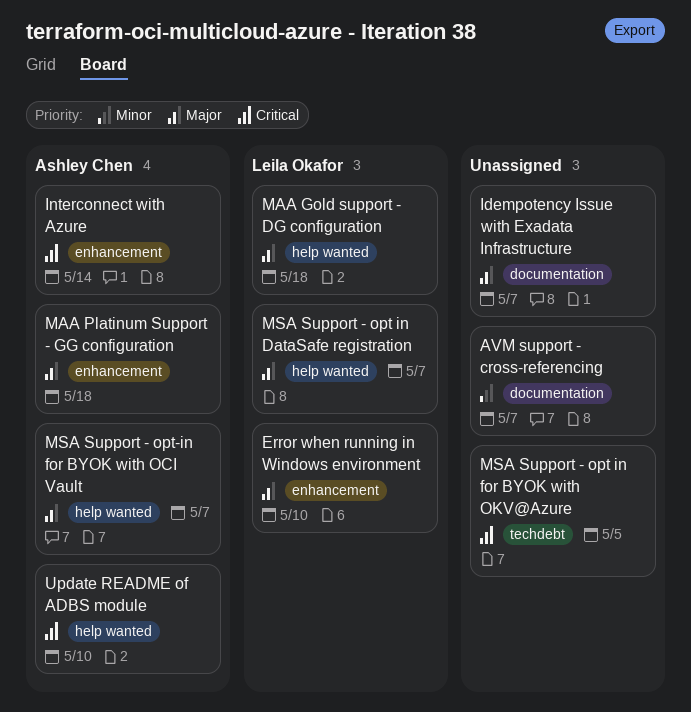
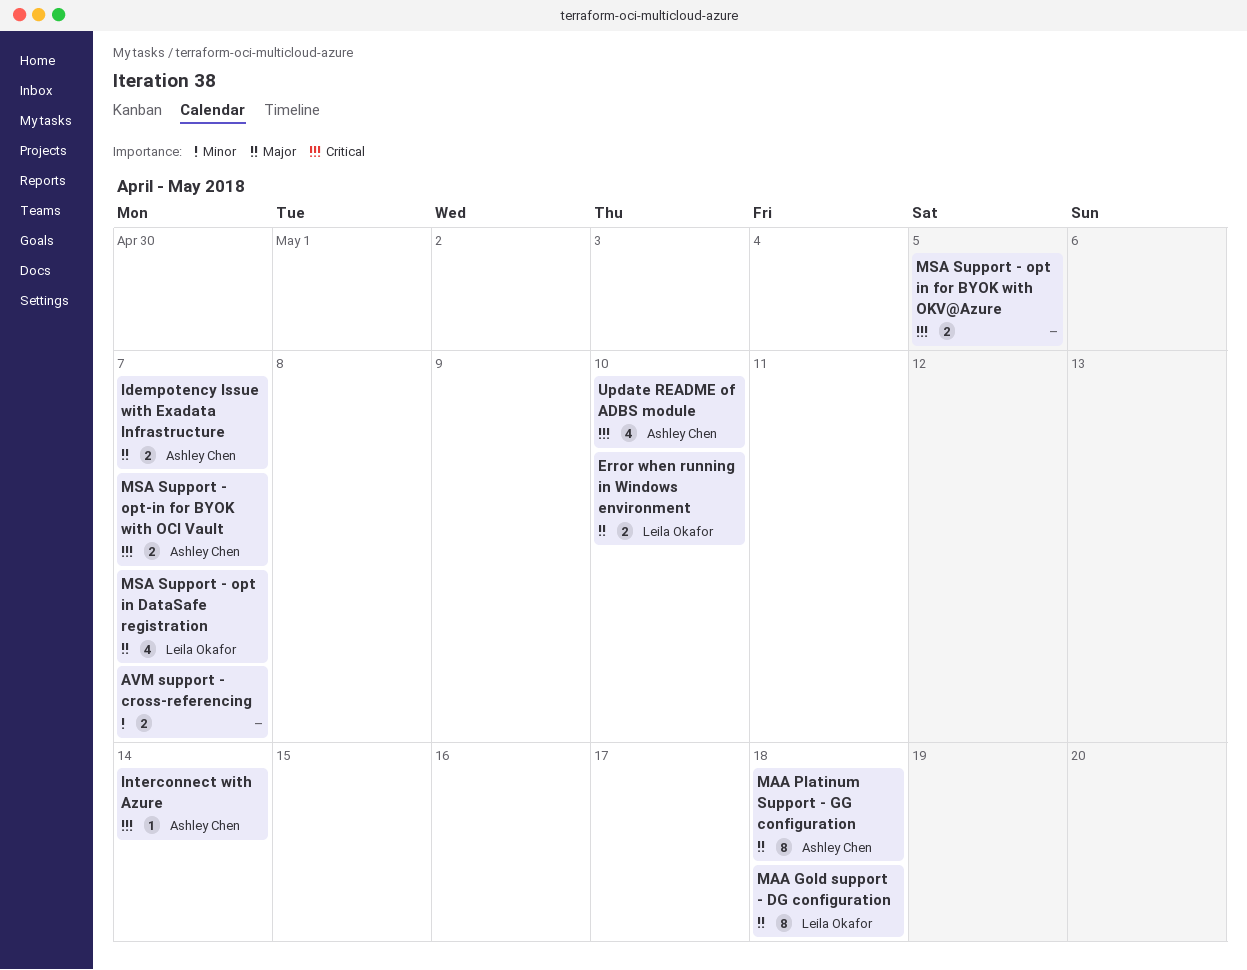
Idempotency Issue with Exadata Infrastructure, owner: none -> Ashley Chen
MSA Support - opt-in for BYOK with OCI Vault, priority: Major -> Critical

